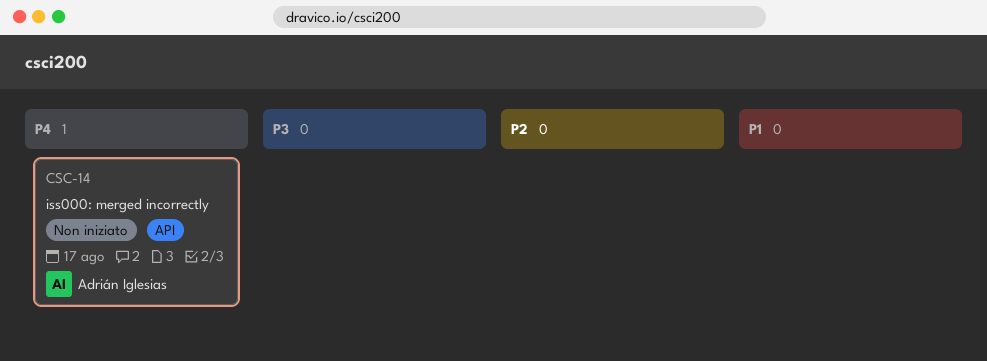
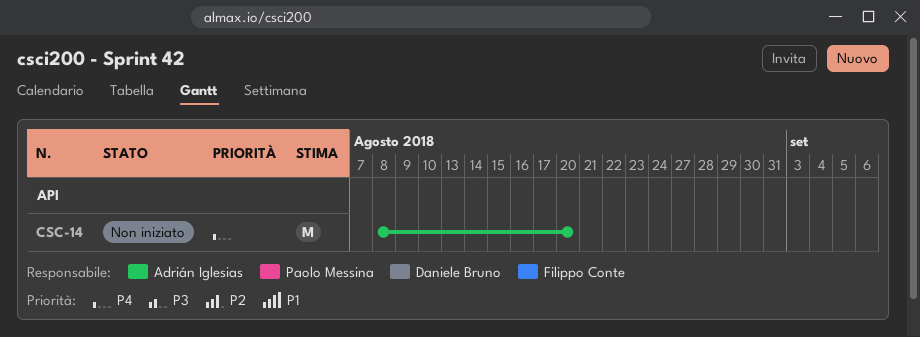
CSC-14, due: Aug 17 -> Aug 20

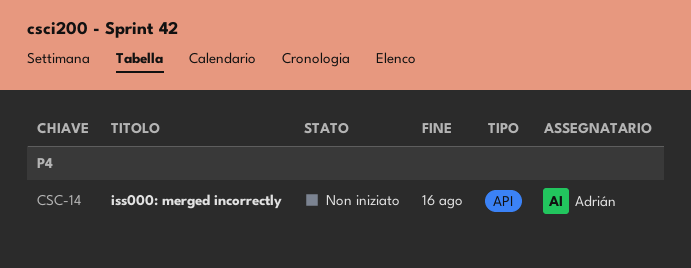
CSC-14, due: Aug 20 -> Aug 16

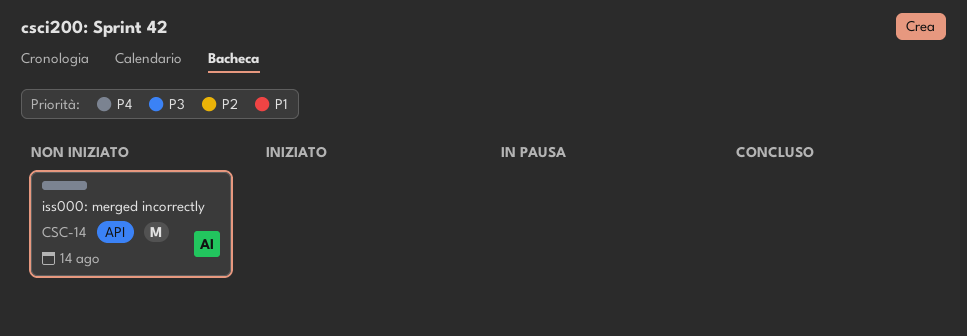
CSC-14, due: Aug 16 -> Aug 14

